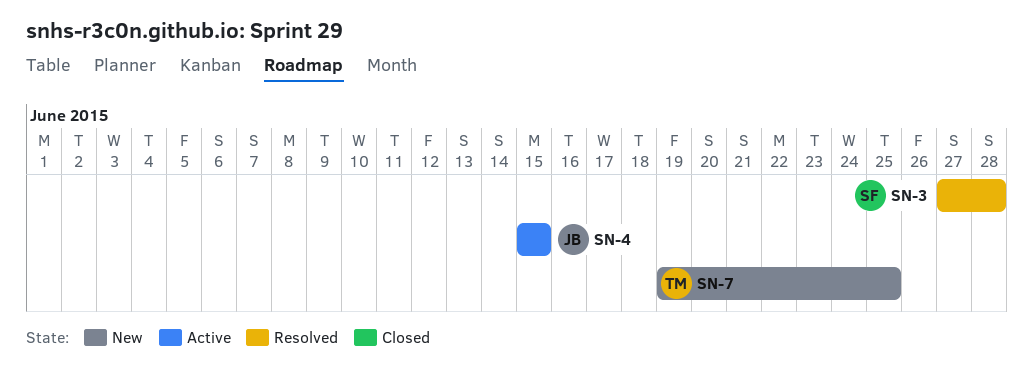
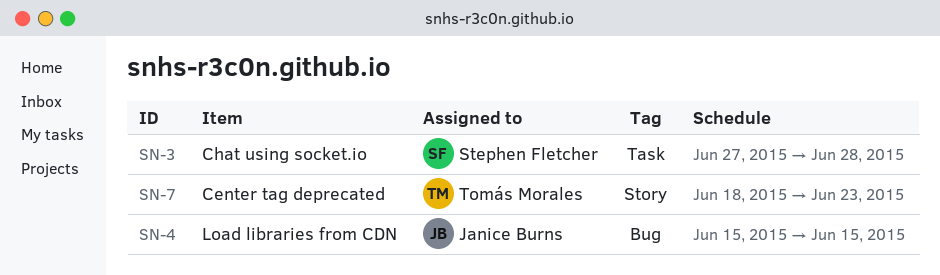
SN-7, start: Jun 19 -> Jun 18
SN-7, due: Jun 25 -> Jun 23

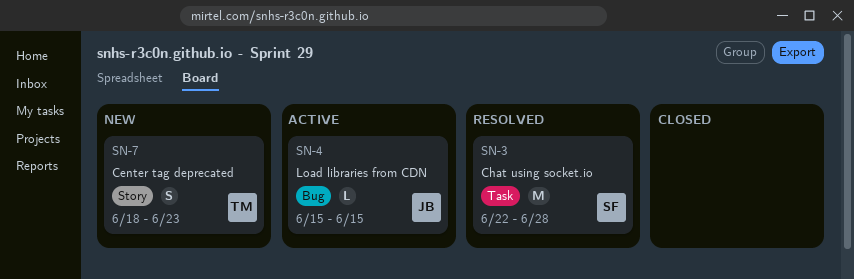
SN-3, start: Jun 27 -> Jun 22

